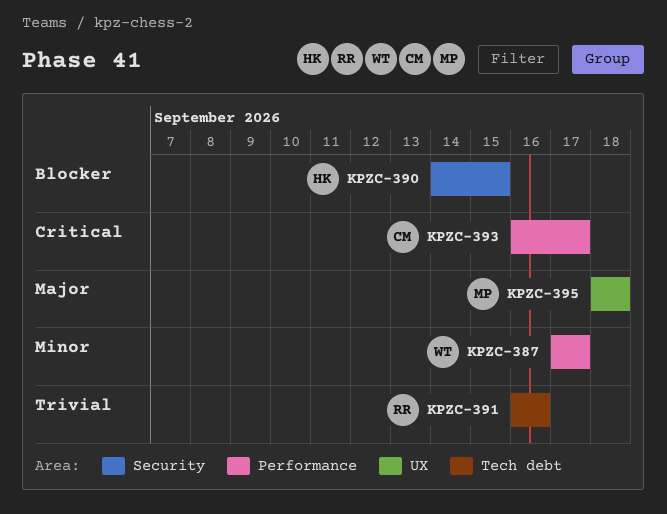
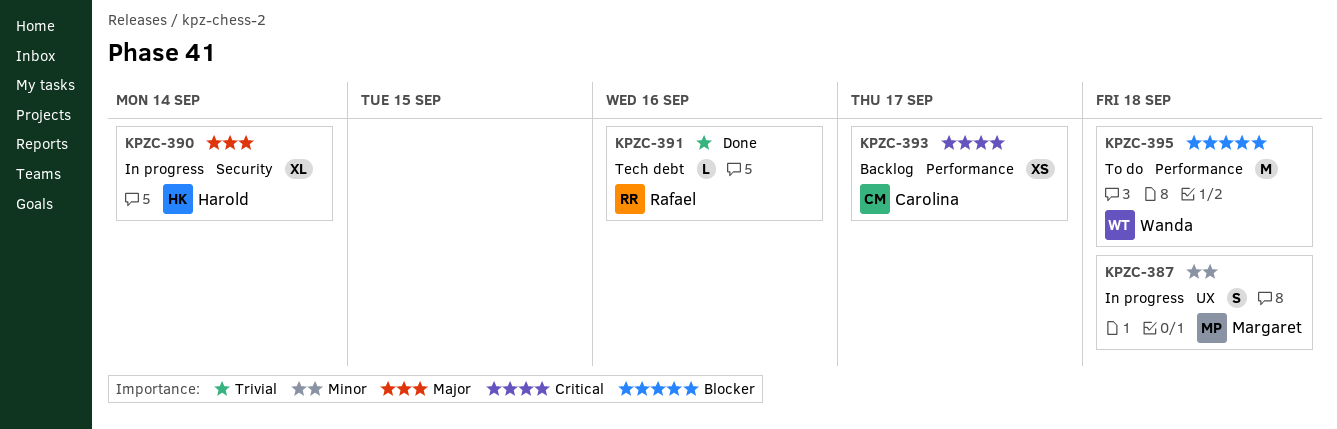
KPZC-387, owner: Wanda -> Margaret
KPZC-387, label: Performance -> UX
KPZC-387, due: Sep 17 -> Sep 18
KPZC-390, priority: Blocker -> Major
KPZC-390, due: Sep 15 -> Sep 14
KPZC-395, owner: Margaret -> Wanda
KPZC-395, priority: Major -> Blocker
KPZC-395, label: UX -> Performance

